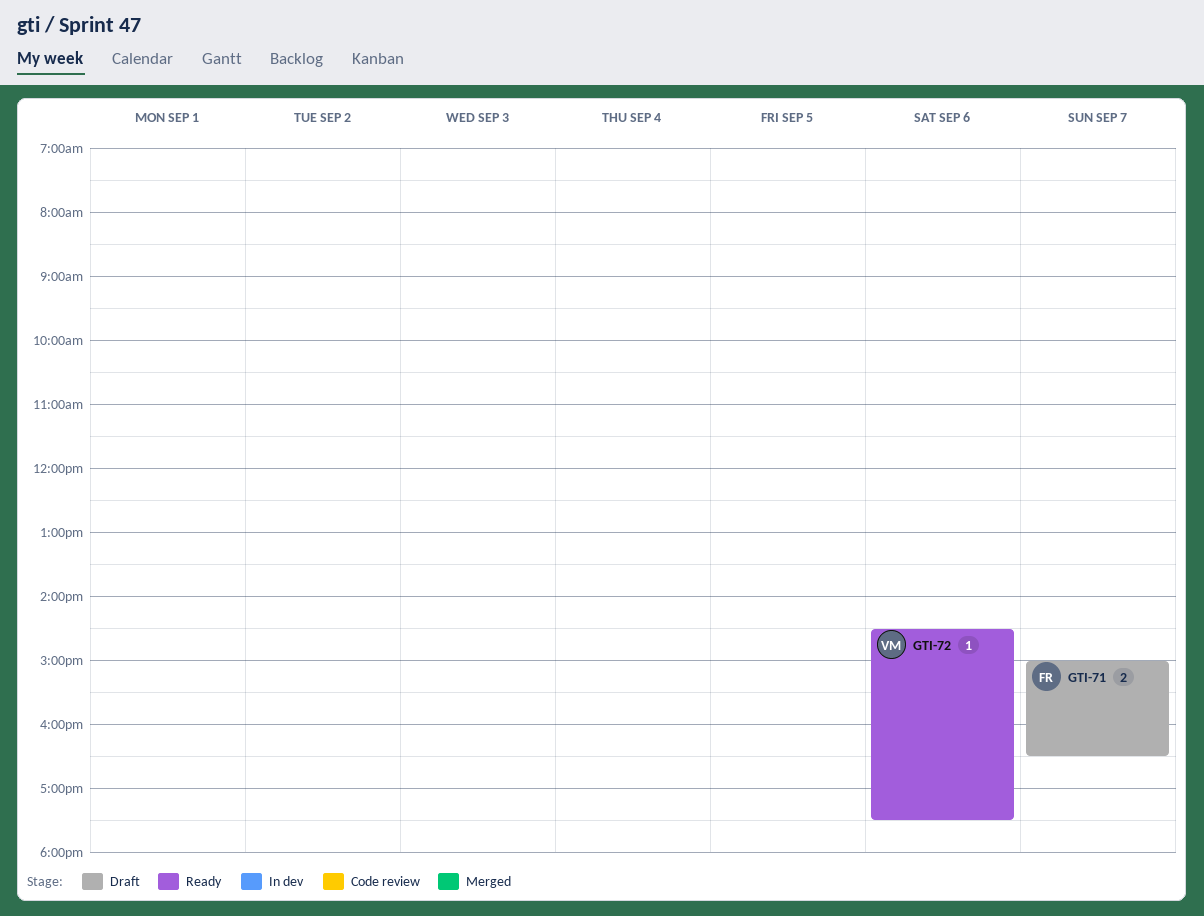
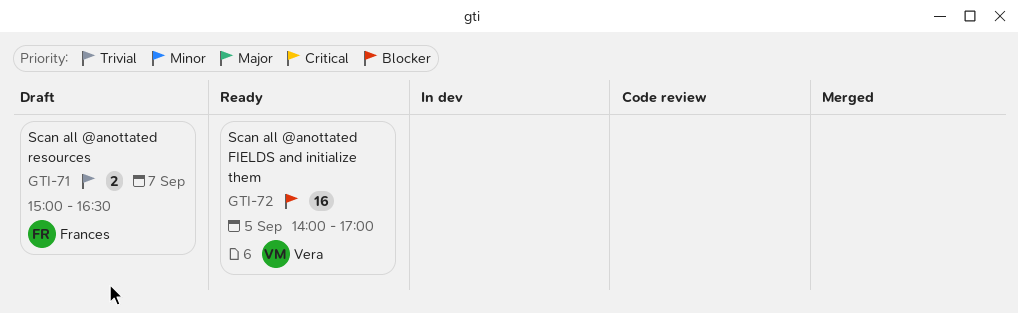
GTI-72, estimate: 1 -> 16
GTI-72, day: Sep 6 -> Sep 5
GTI-72, begins: 14:30 -> 14:00
GTI-72, ends: 17:30 -> 17:00

